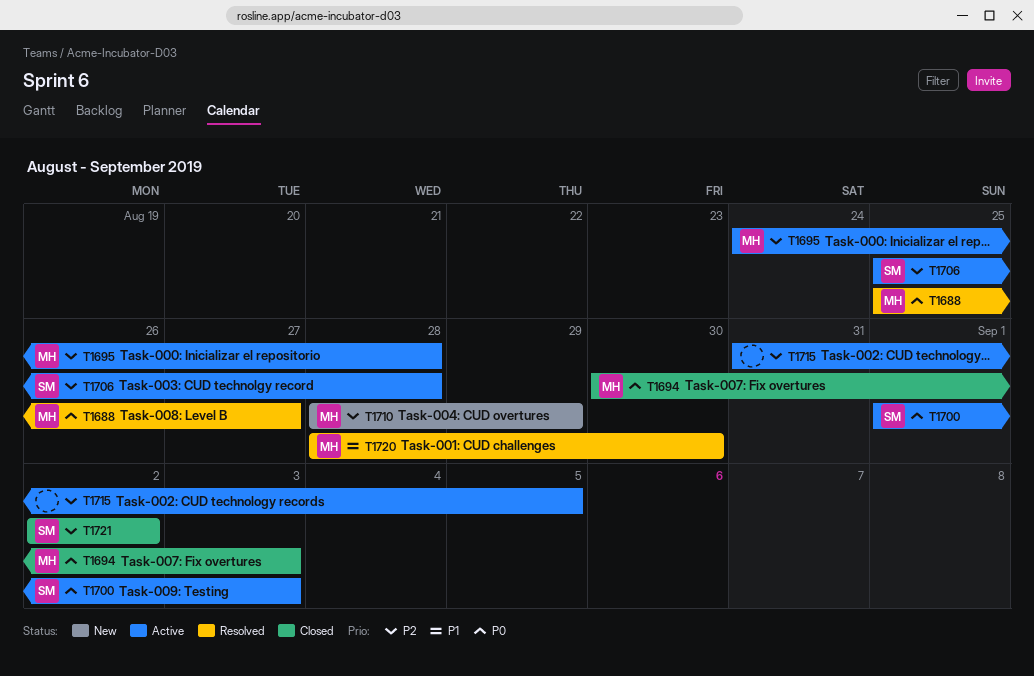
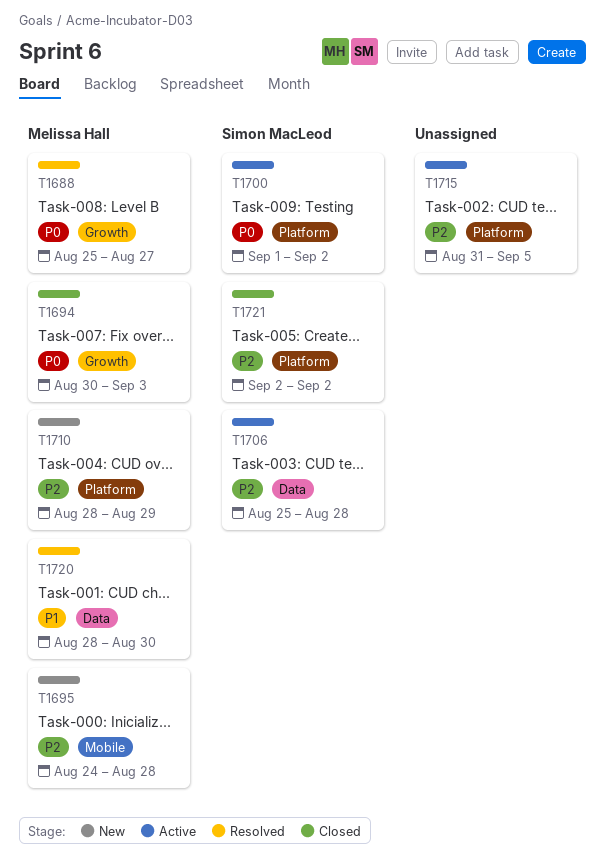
T1695, status: Active -> New
T1700, due: Sep 3 -> Sep 2

